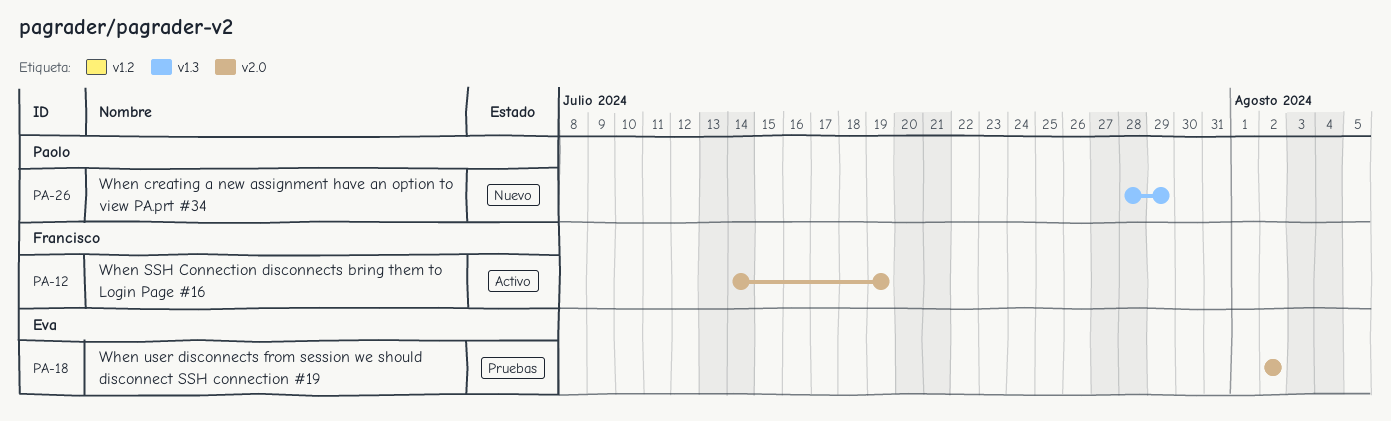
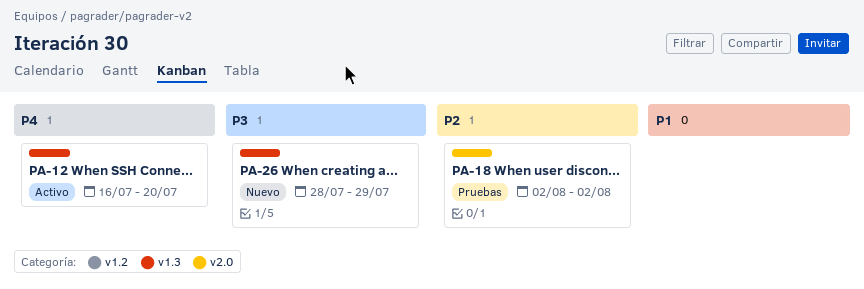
PA-12, label: v2.0 -> v1.3
PA-12, start: Jul 14 -> Jul 16
PA-12, due: Jul 19 -> Jul 20

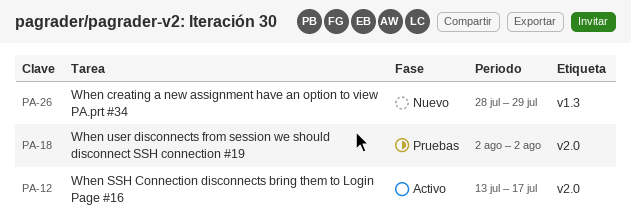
PA-12, label: v1.3 -> v2.0
PA-12, start: Jul 16 -> Jul 13
PA-12, due: Jul 20 -> Jul 17

